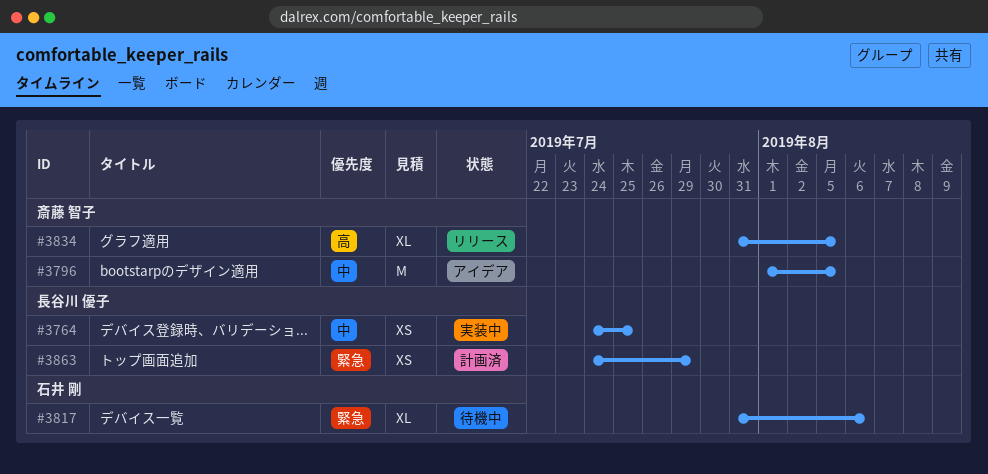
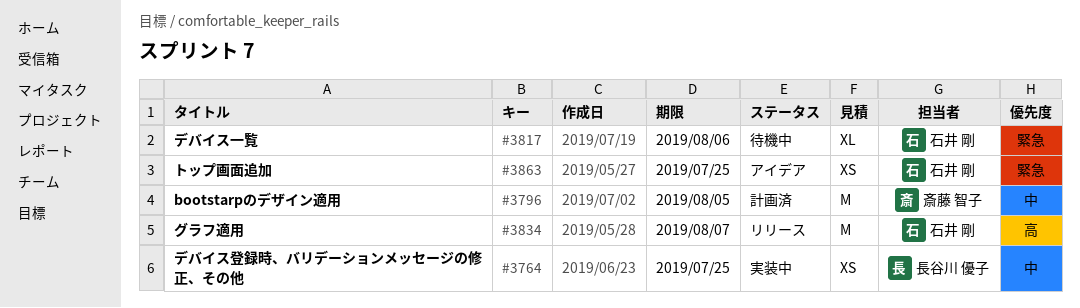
#3796, status: アイデア -> 計画済
#3834, owner: 斎藤 智子 -> 石井 剛
#3834, estimate: XL -> M
#3834, due: Aug 5 -> Aug 7
#3863, status: 計画済 -> アイデア
#3863, owner: 長谷川 優子 -> 石井 剛
#3863, due: Jul 29 -> Jul 25

